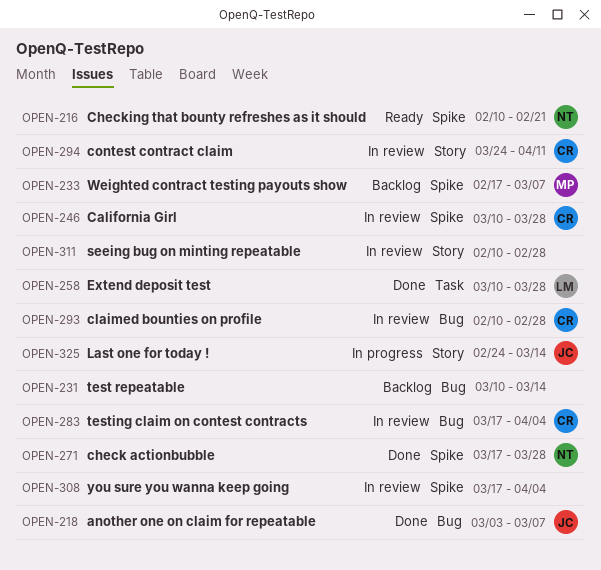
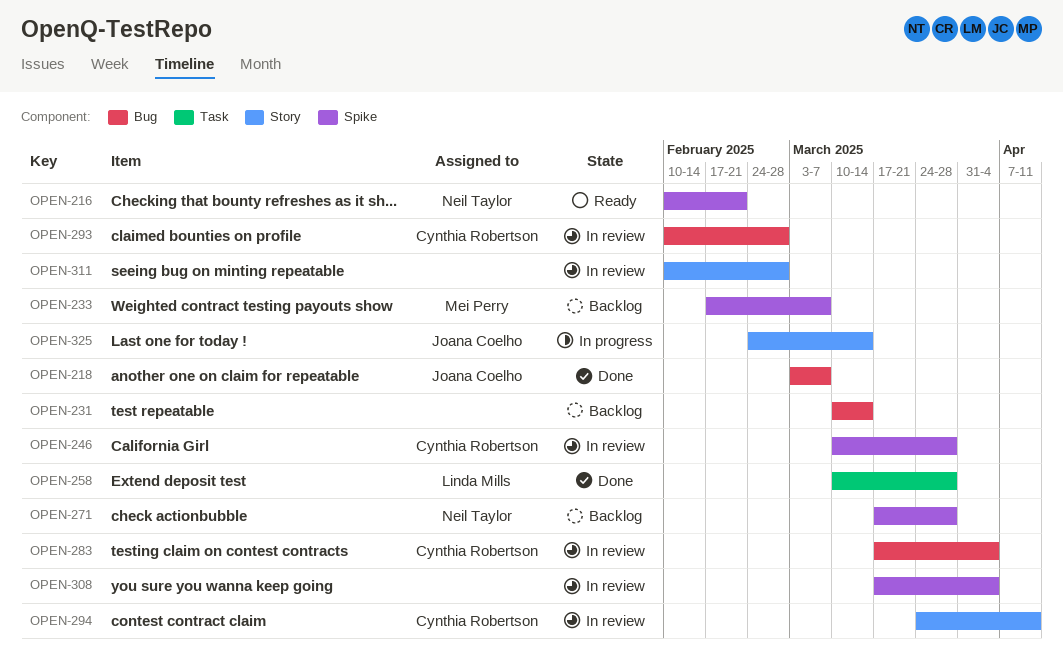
OPEN-271, status: Done -> Backlog

